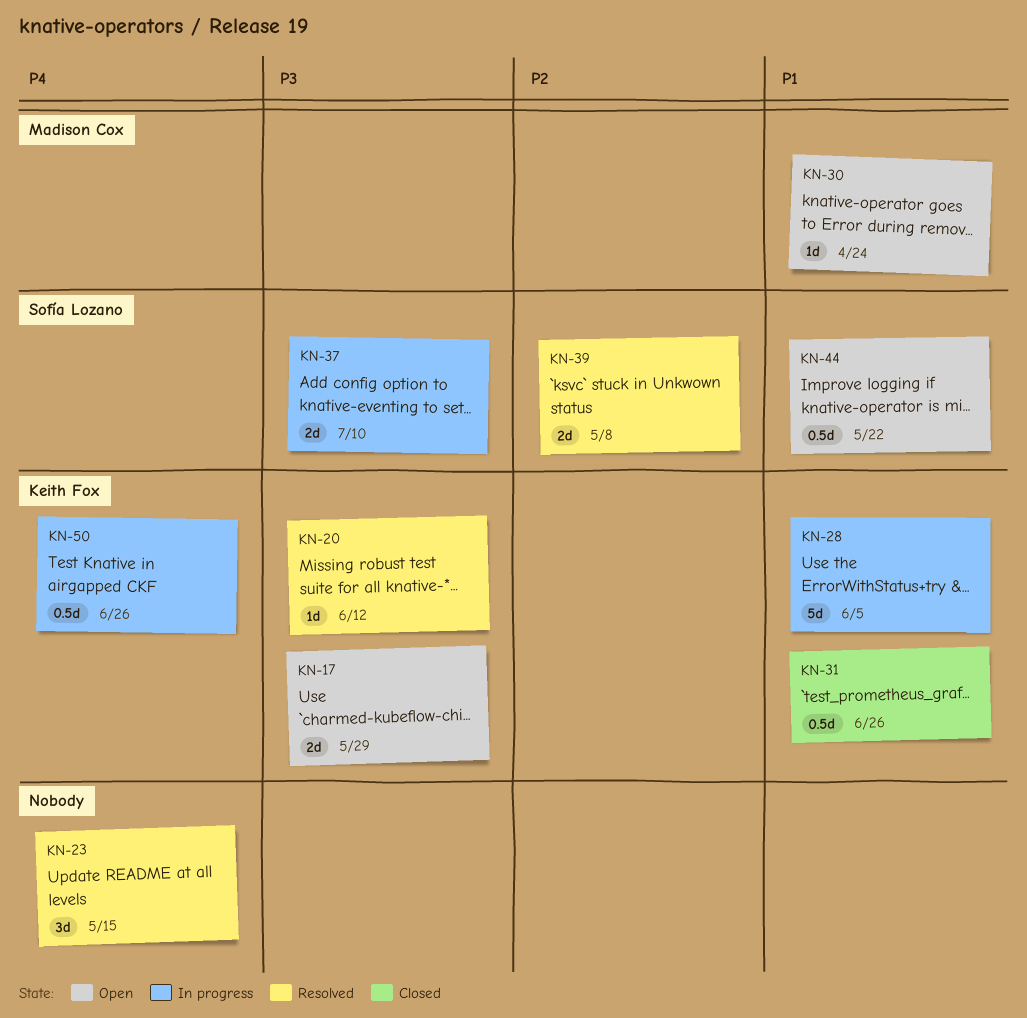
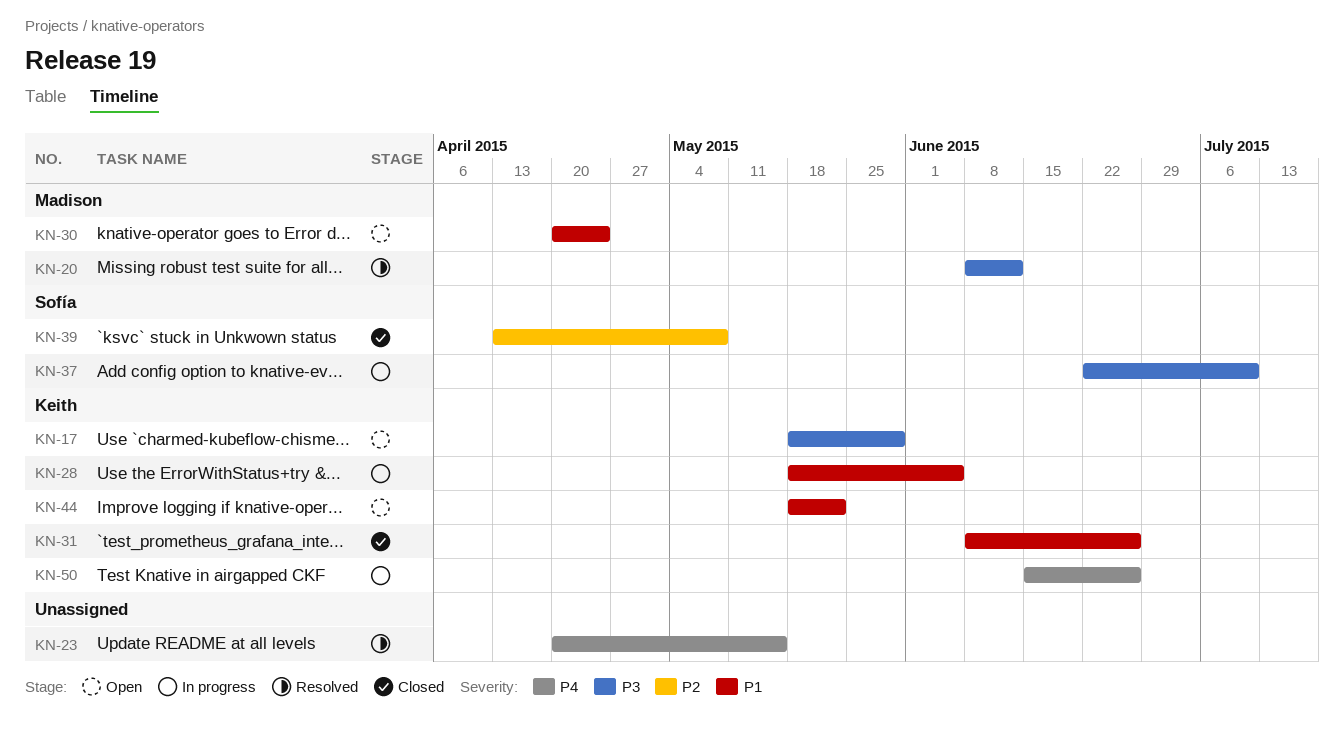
KN-20, owner: Keith Fox -> Madison Cox
KN-39, status: Resolved -> Closed
KN-44, owner: Sofía Lozano -> Keith Fox

